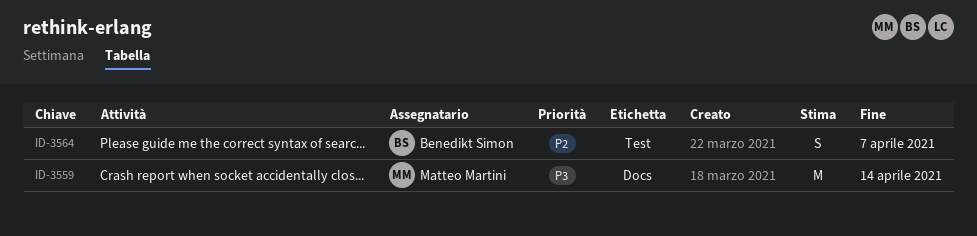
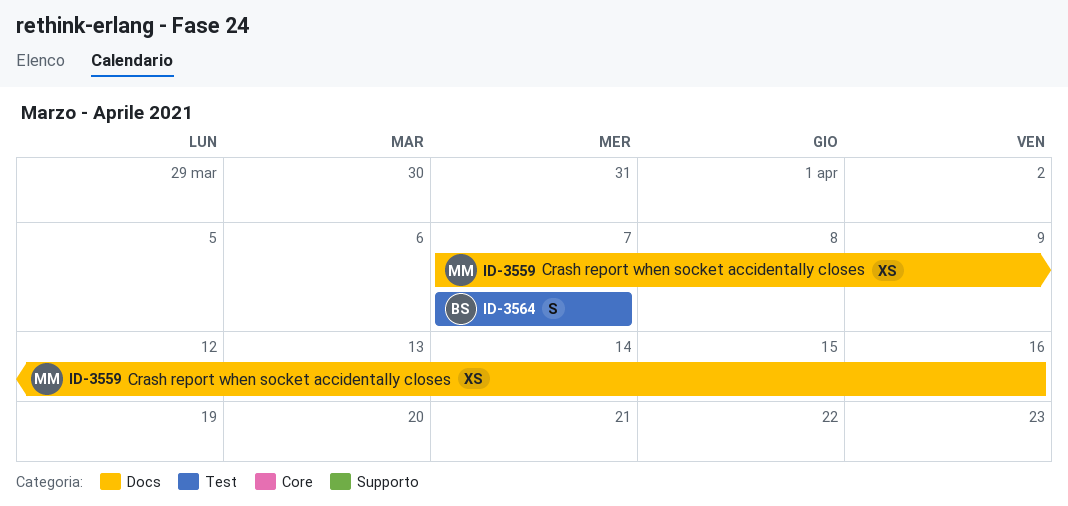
ID-3559, estimate: M -> XS
ID-3559, due: Apr 14 -> Apr 16

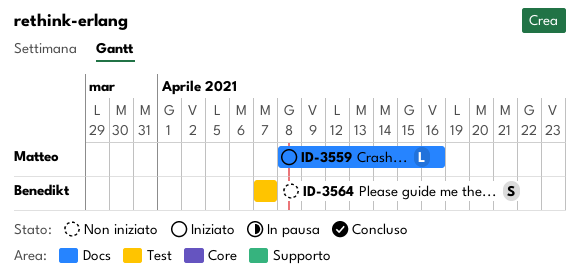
ID-3559, estimate: XS -> L
ID-3559, start: Apr 7 -> Apr 8

